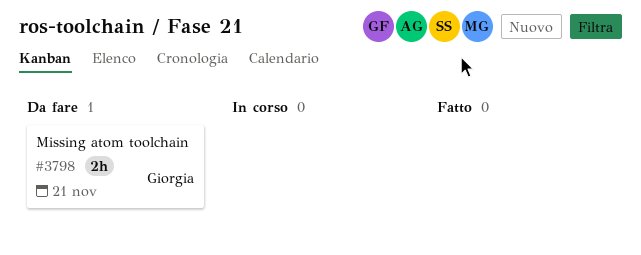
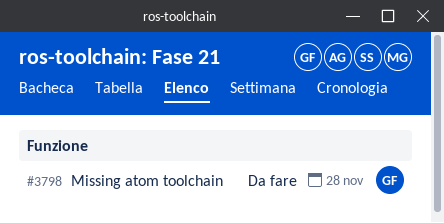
#3798, due: Nov 21 -> Nov 28

